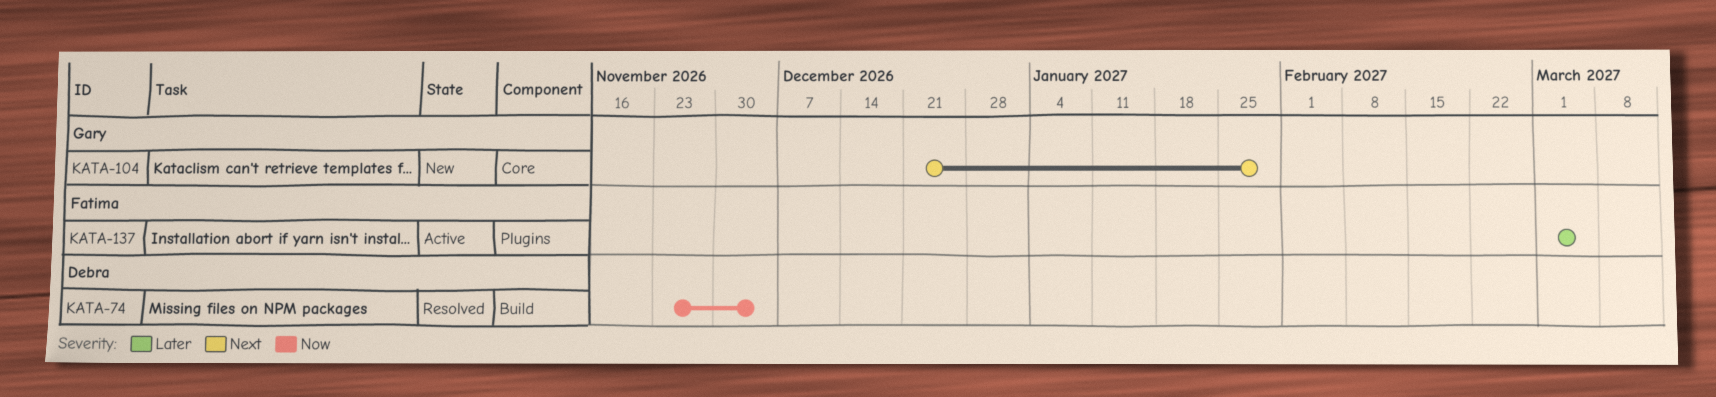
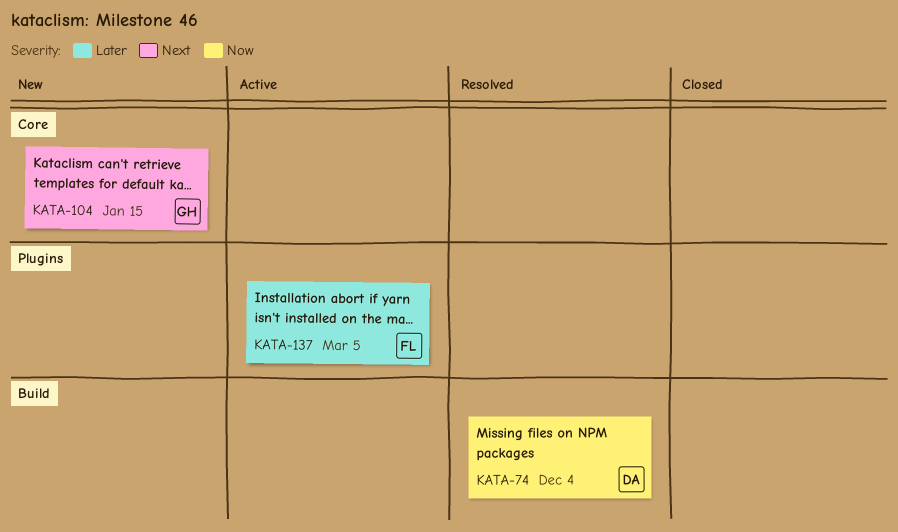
KATA-104, due: Jan 29 -> Jan 15

